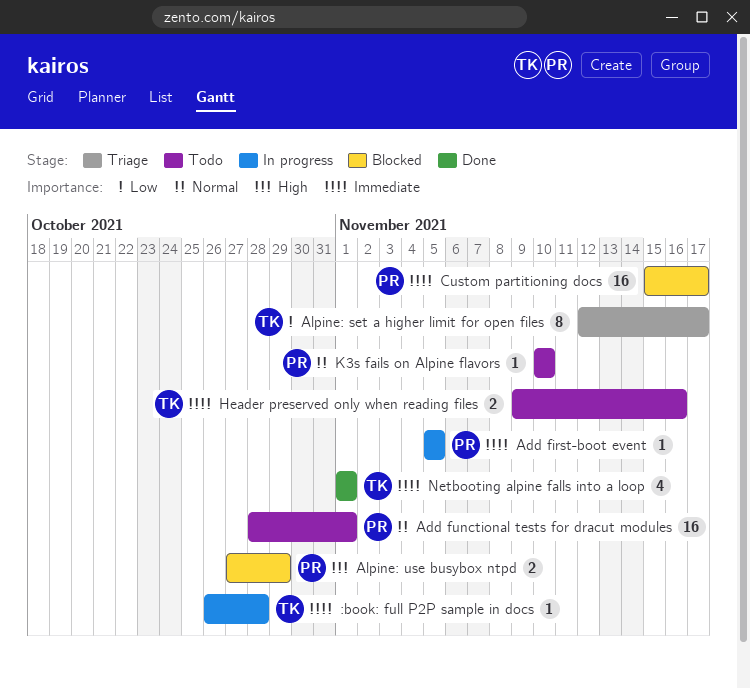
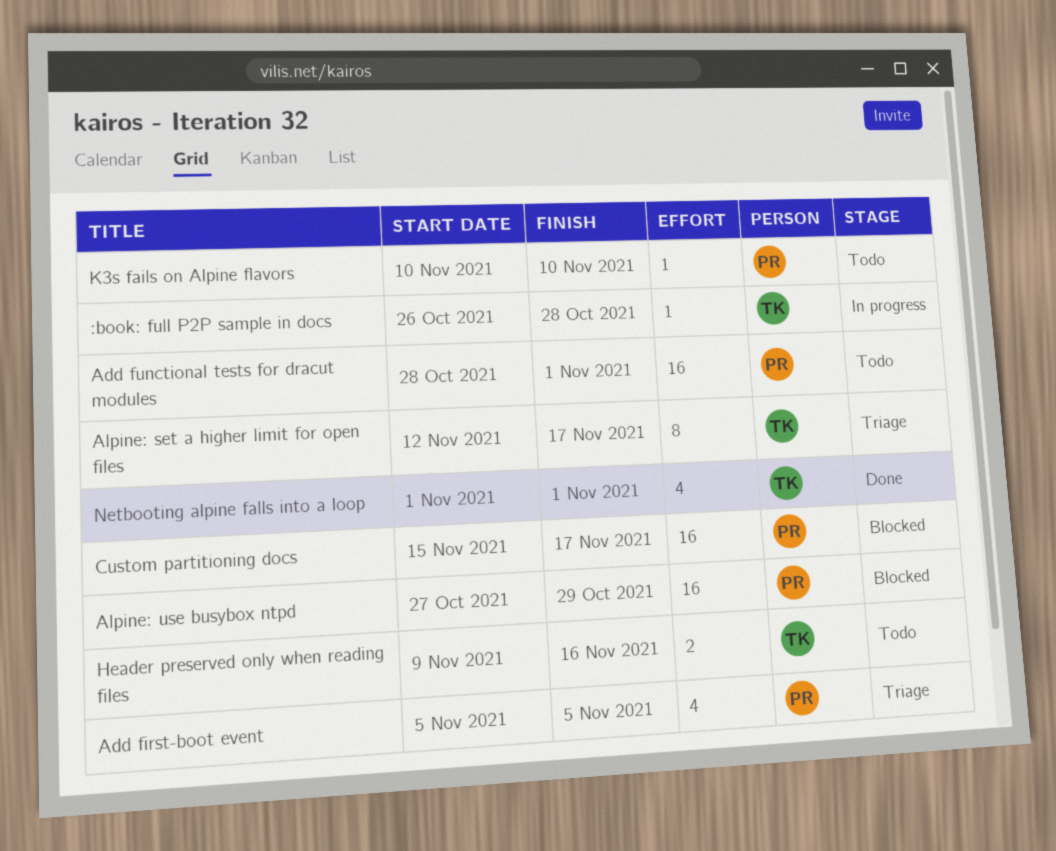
Add first-boot event, status: In progress -> Triage
Add first-boot event, estimate: 1 -> 4
Alpine: use busybox ntpd, estimate: 2 -> 16

